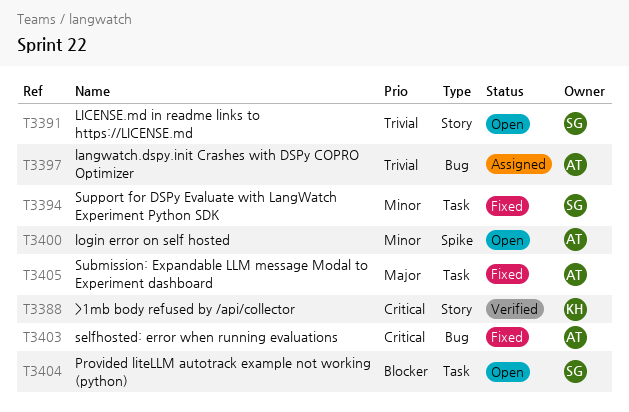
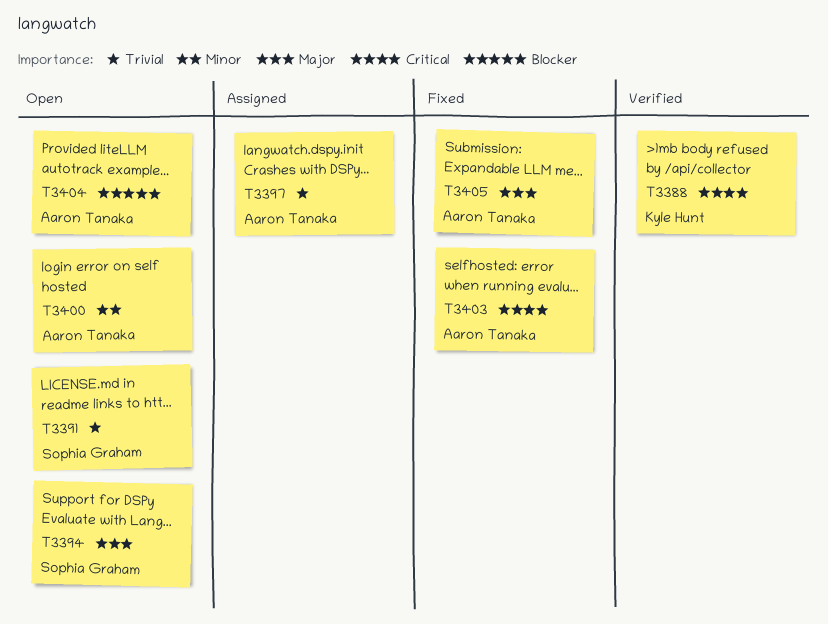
T3394, status: Fixed -> Open
T3394, priority: Minor -> Major
T3404, owner: Sophia Graham -> Aaron Tanaka

